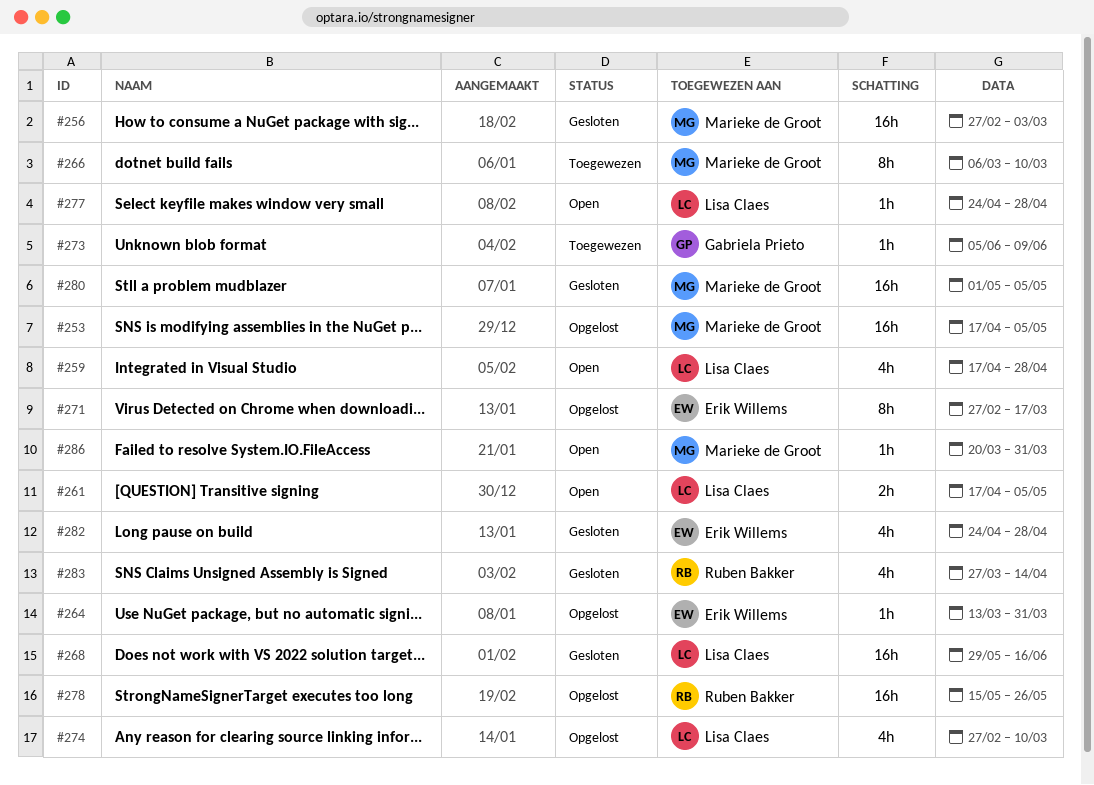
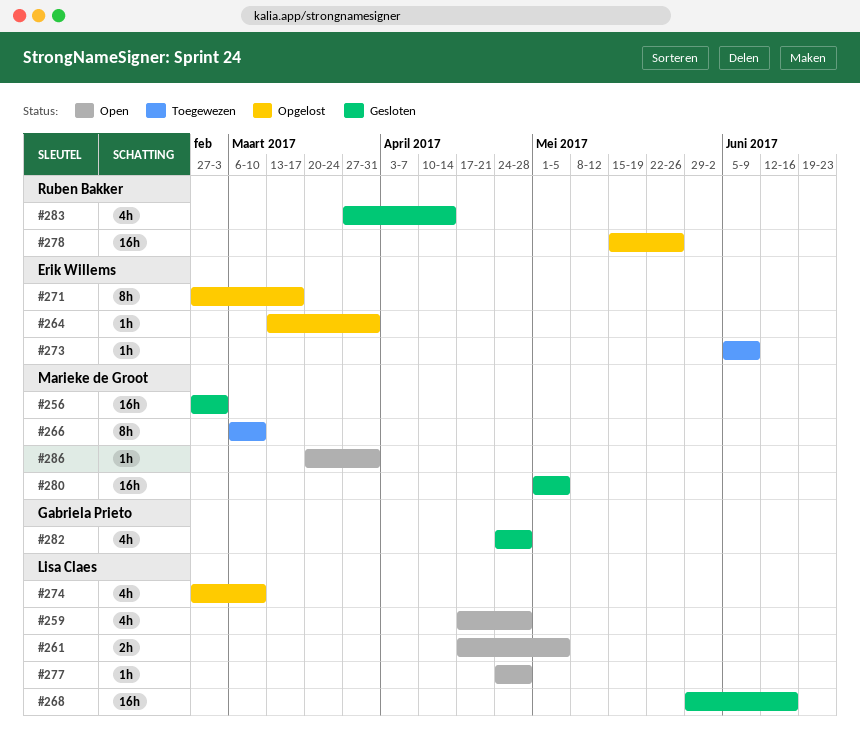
#253: present -> none
#273, owner: Gabriela Prieto -> Erik Willems
#282, owner: Erik Willems -> Gabriela Prieto

